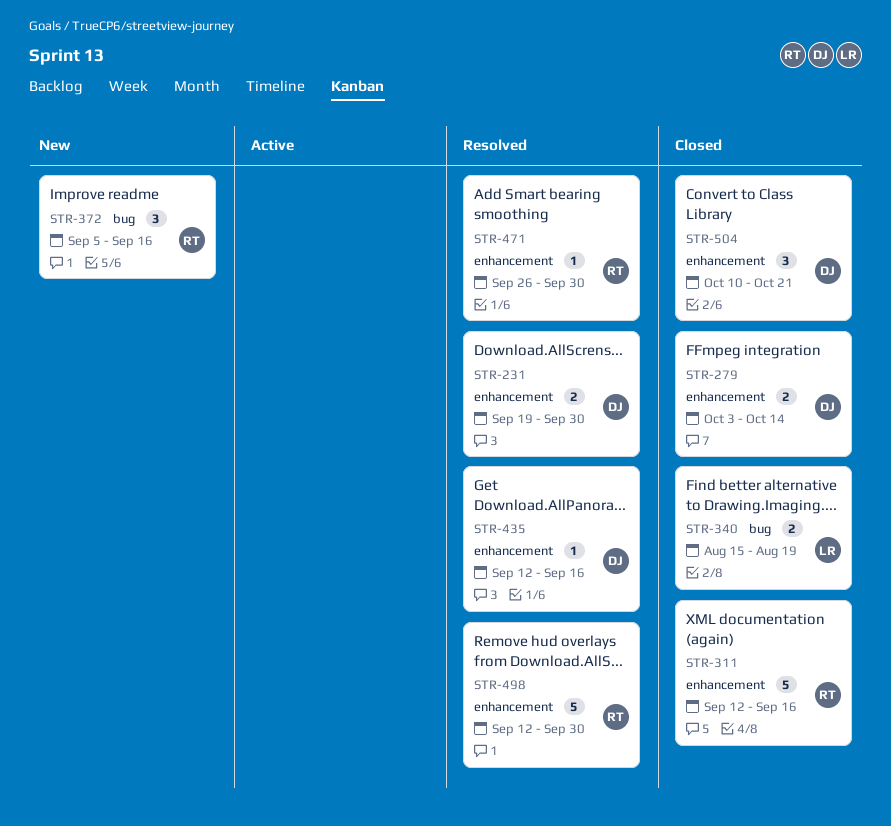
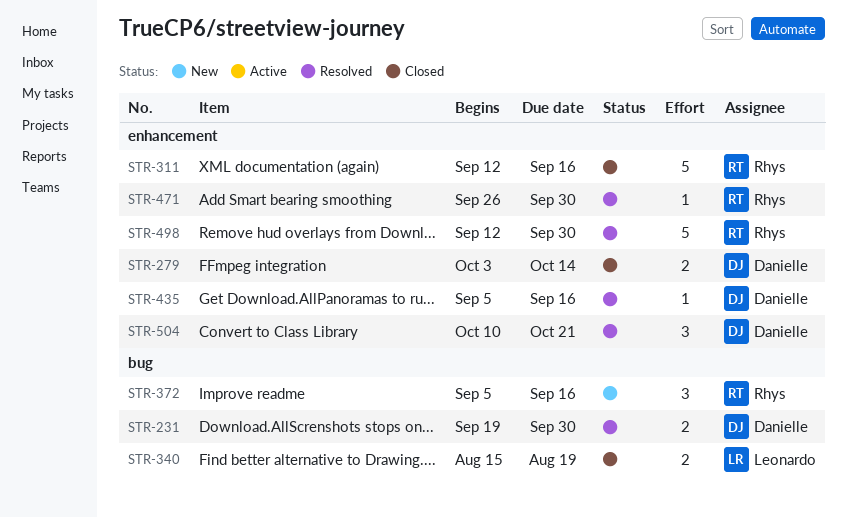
STR-231, label: enhancement -> bug
STR-435, start: Sep 12 -> Sep 5
STR-504, status: Closed -> Resolved

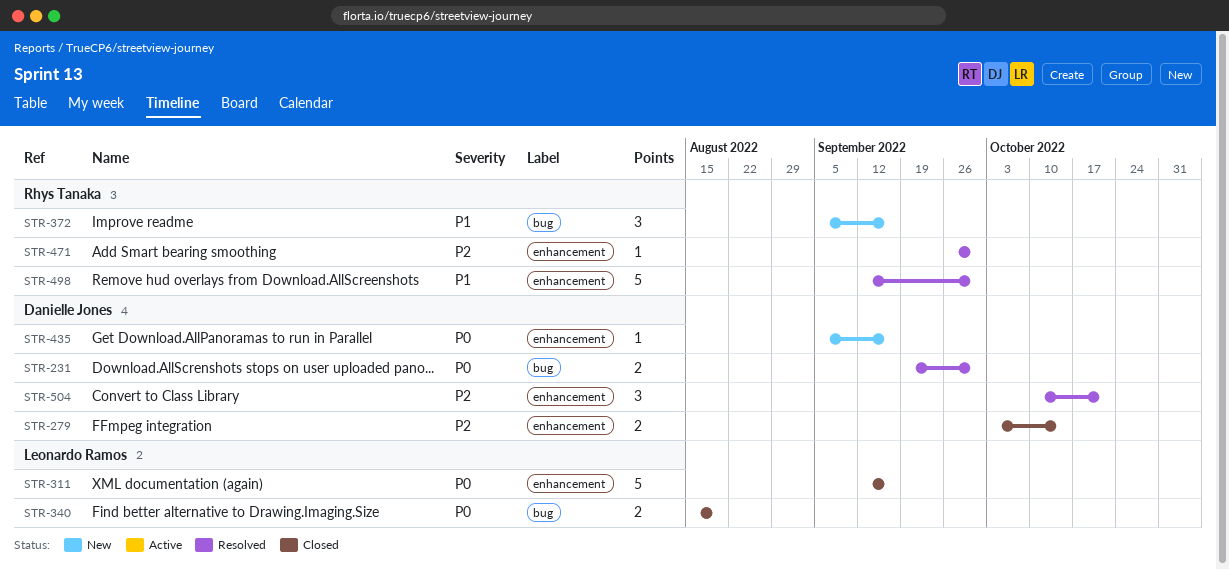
STR-311, owner: Rhys Tanaka -> Leonardo Ramos
STR-435, status: Resolved -> New

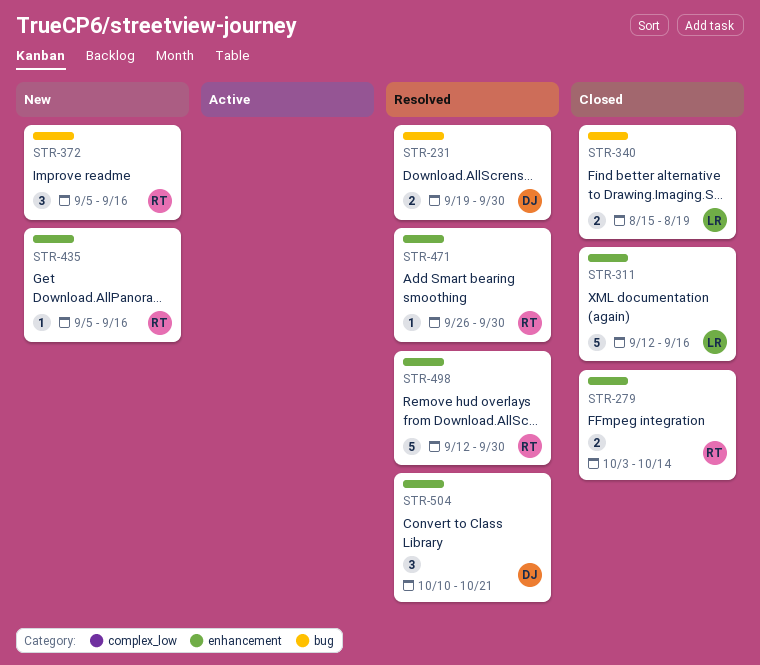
STR-279, owner: Danielle Jones -> Rhys Tanaka
STR-435, owner: Danielle Jones -> Rhys Tanaka

